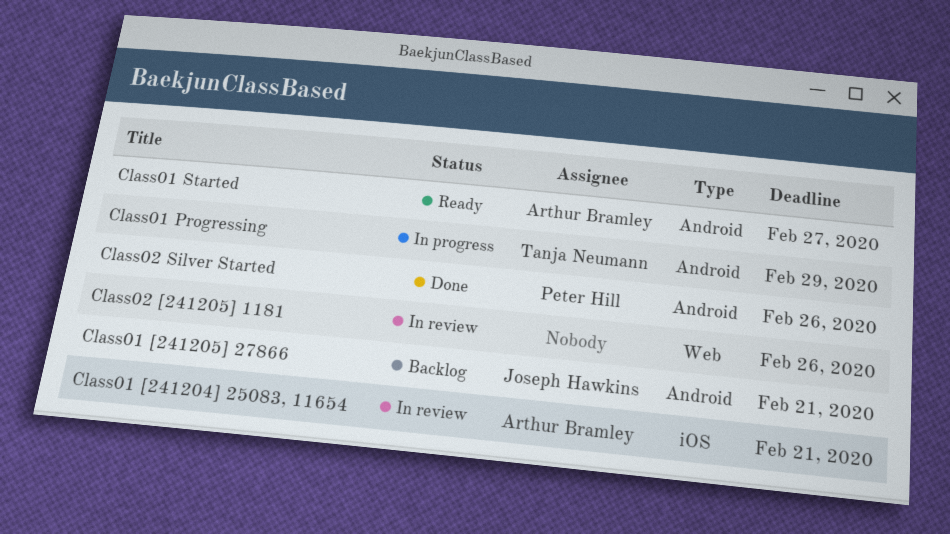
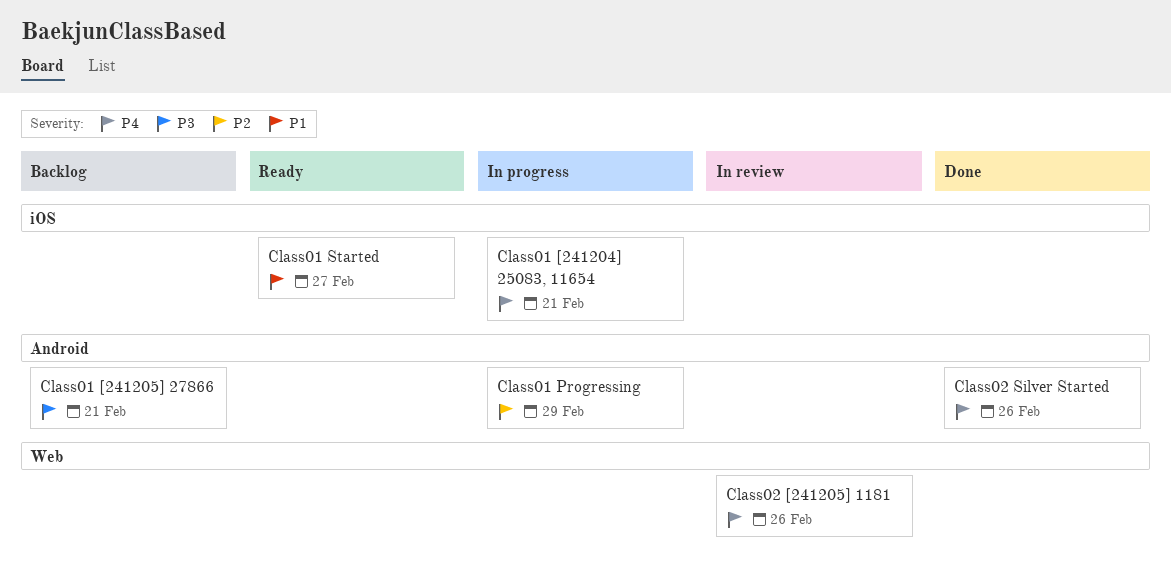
Class01 [241204] 25083, 11654, status: In review -> In progress
Class01 Started, label: Android -> iOS

